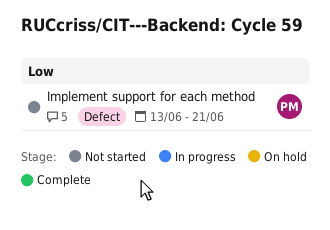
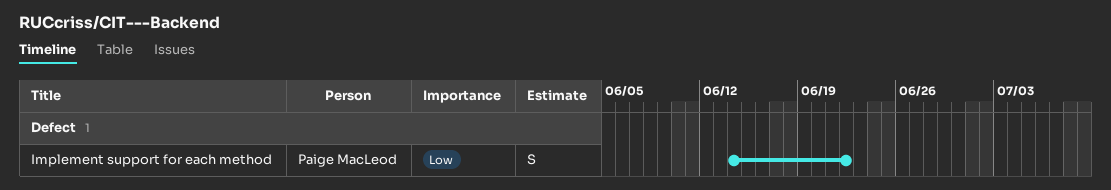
Implement support for each method, start: Jun 13 -> Jun 14
Implement support for each method, due: Jun 21 -> Jun 22

